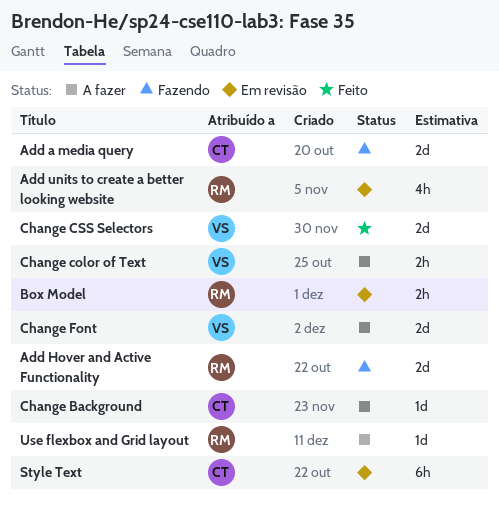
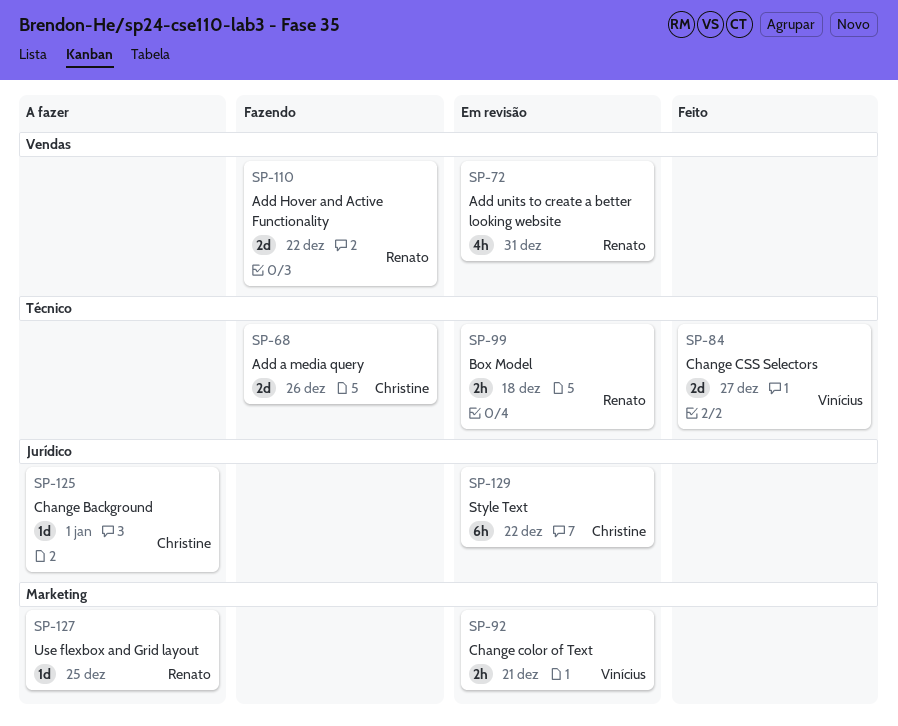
Change color of Text, status: A fazer -> Em revisão
Change Font: present -> none

